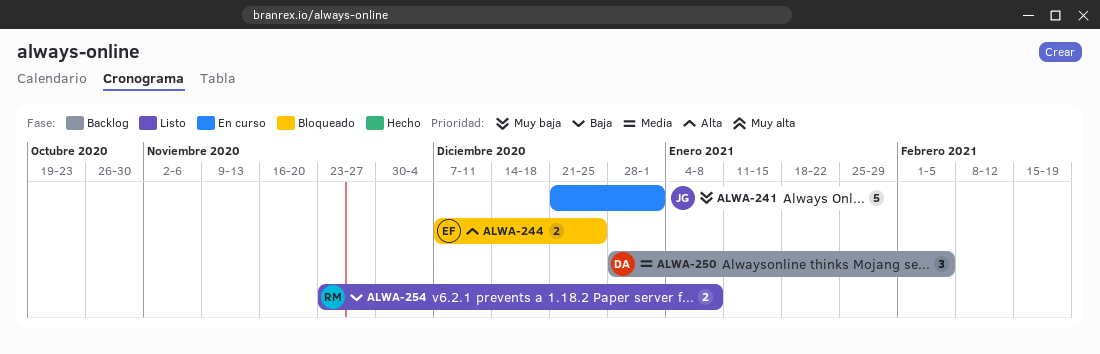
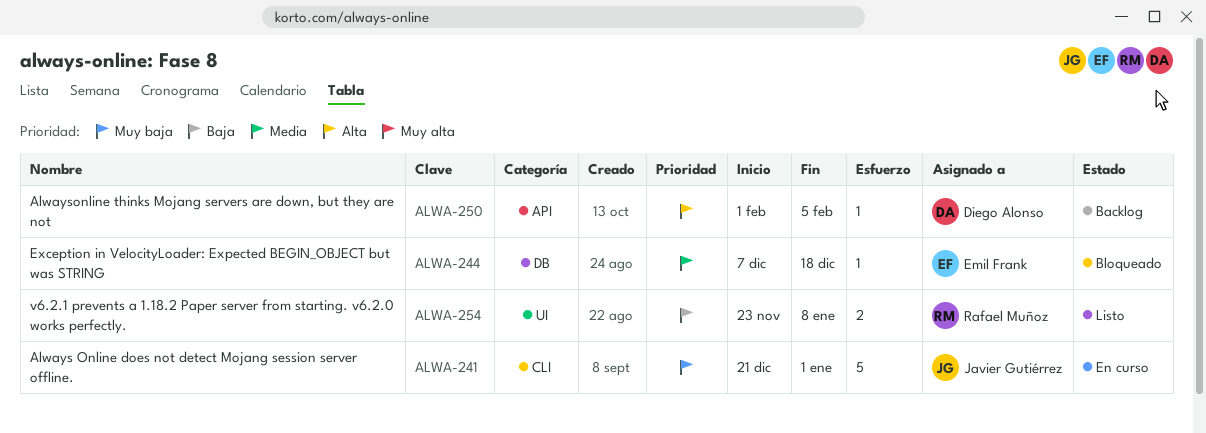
ALWA-244, priority: Alta -> Media
ALWA-244, estimate: 2 -> 1
ALWA-244, due: Dec 25 -> Dec 18
ALWA-250, priority: Media -> Alta
ALWA-250, estimate: 3 -> 1
ALWA-250, start: Dec 28 -> Feb 1

